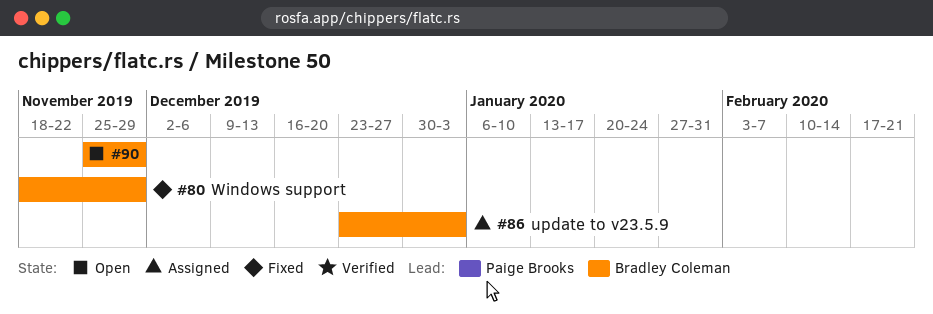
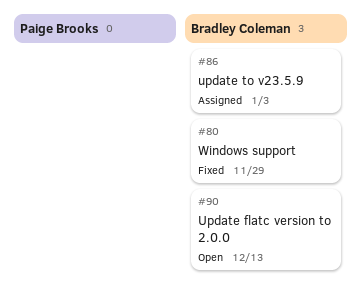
#90, due: Nov 29 -> Dec 13

